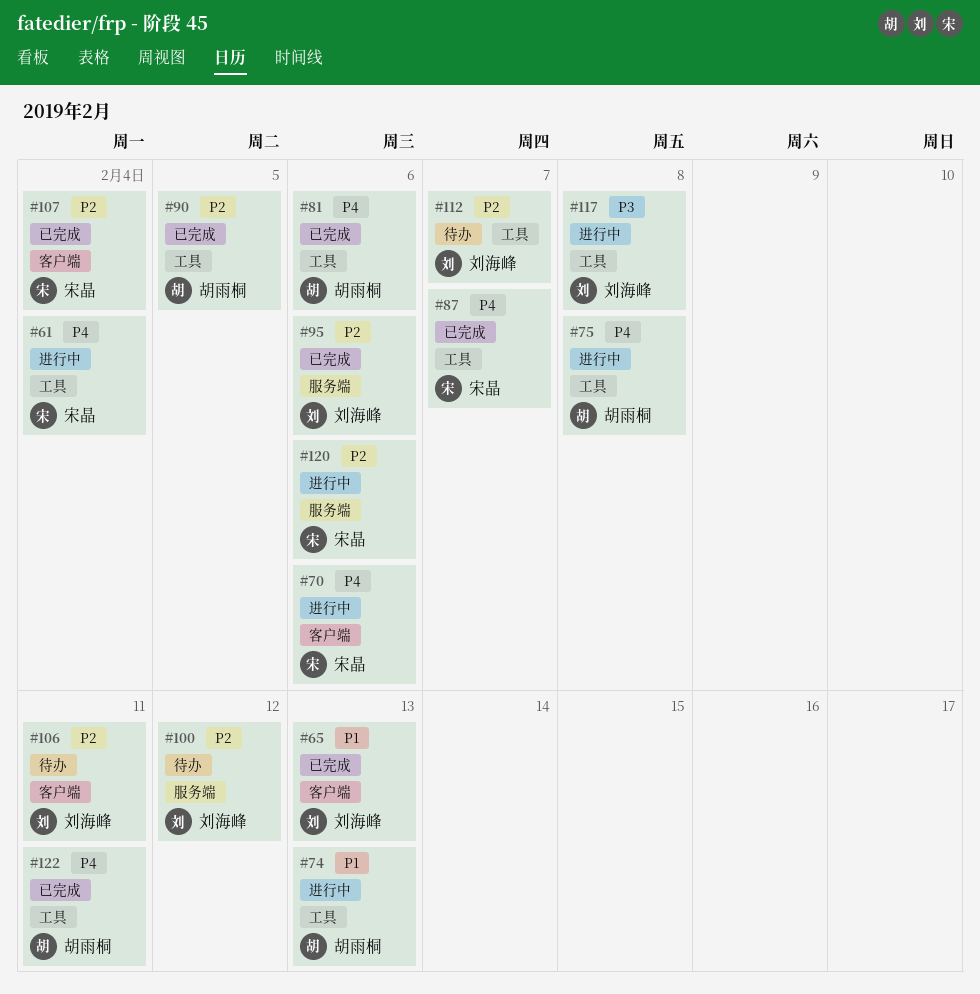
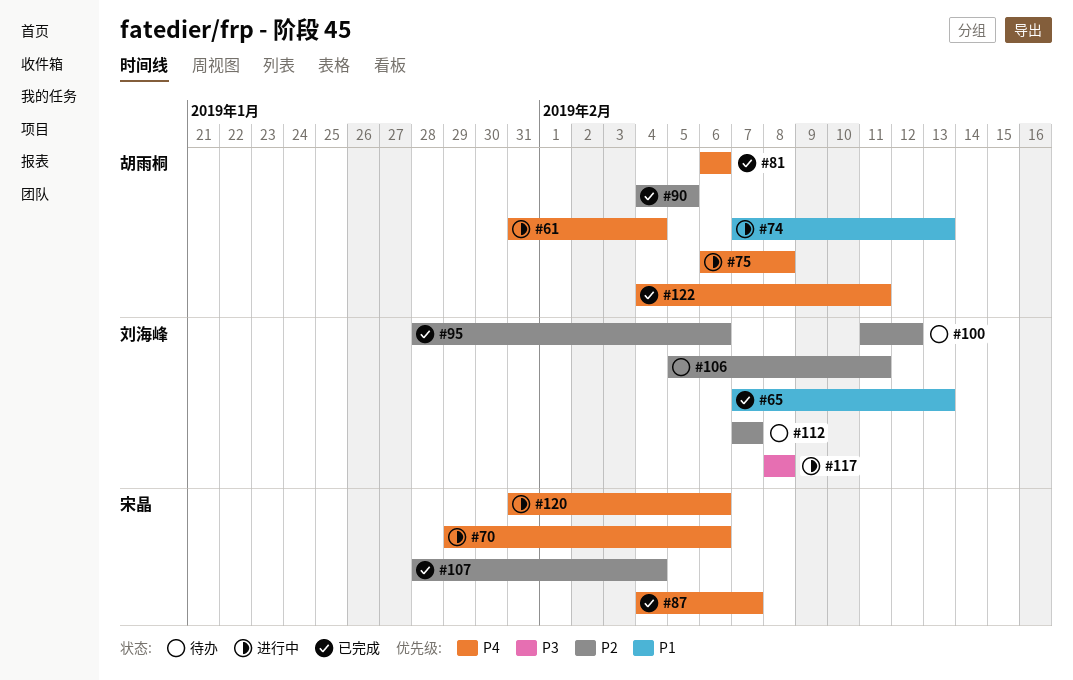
#61, owner: 宋晶 -> 胡雨桐
#120, priority: P2 -> P4

